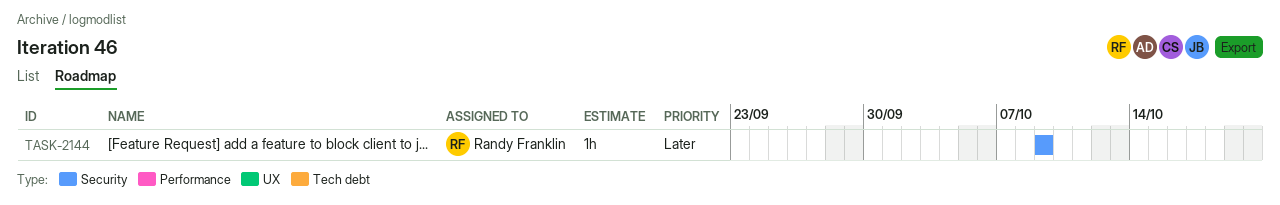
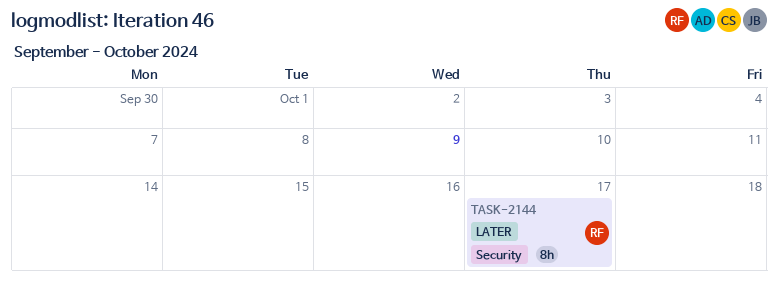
TASK-2144, estimate: 1h -> 8h
TASK-2144, due: Oct 9 -> Oct 17

